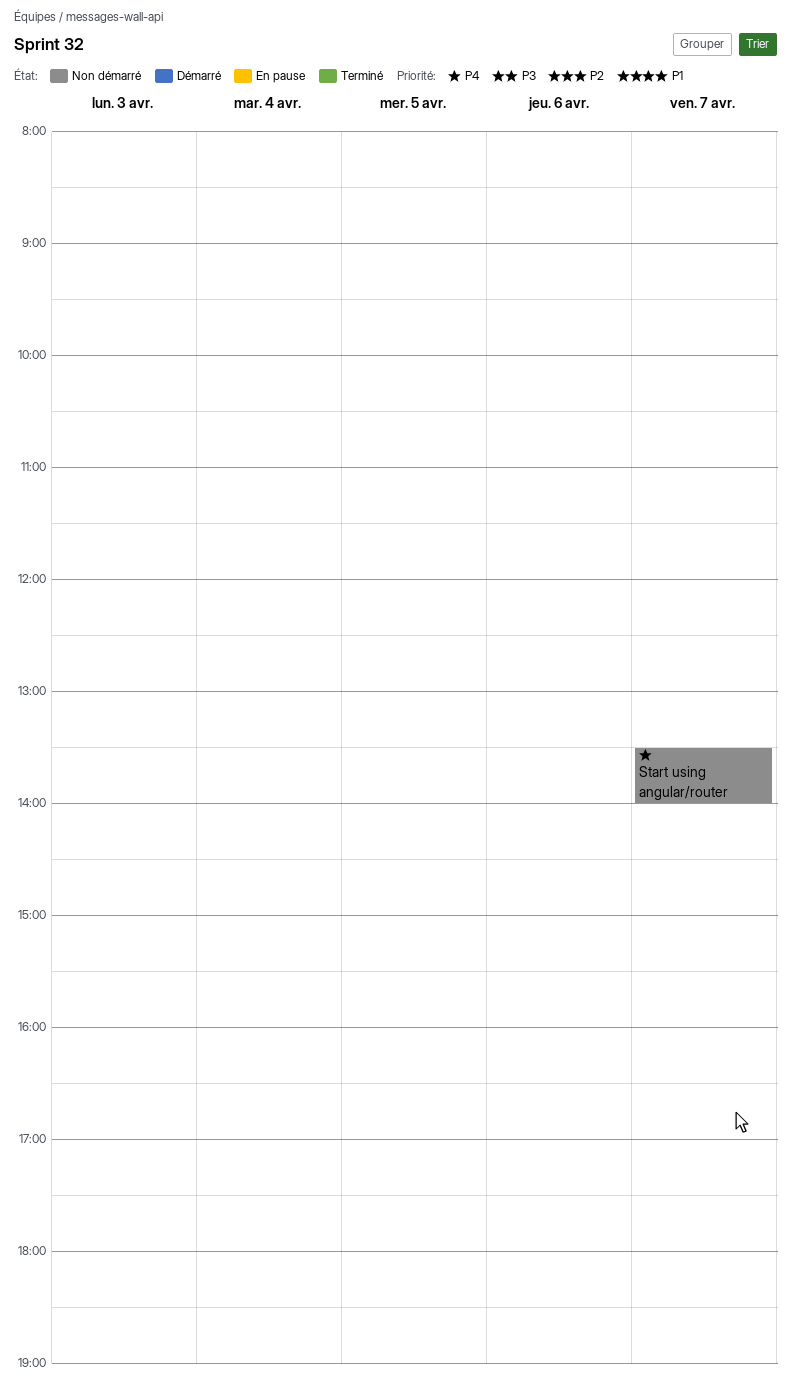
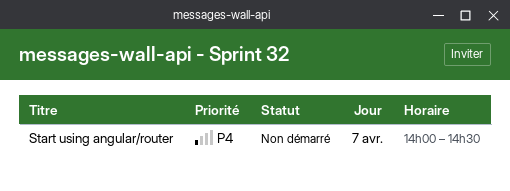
Start using angular/router, begins: 13:30 -> 14:00
Start using angular/router, ends: 14:00 -> 14:30

